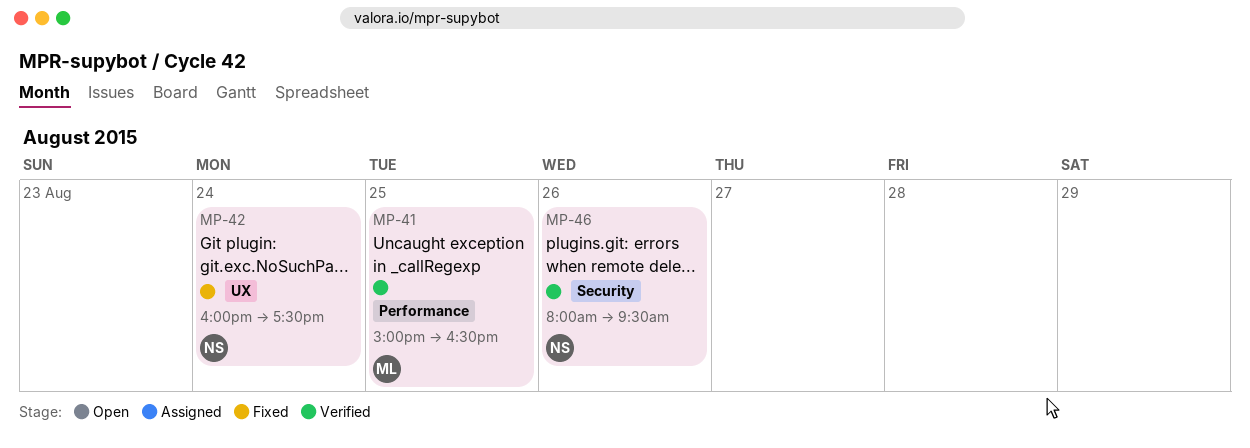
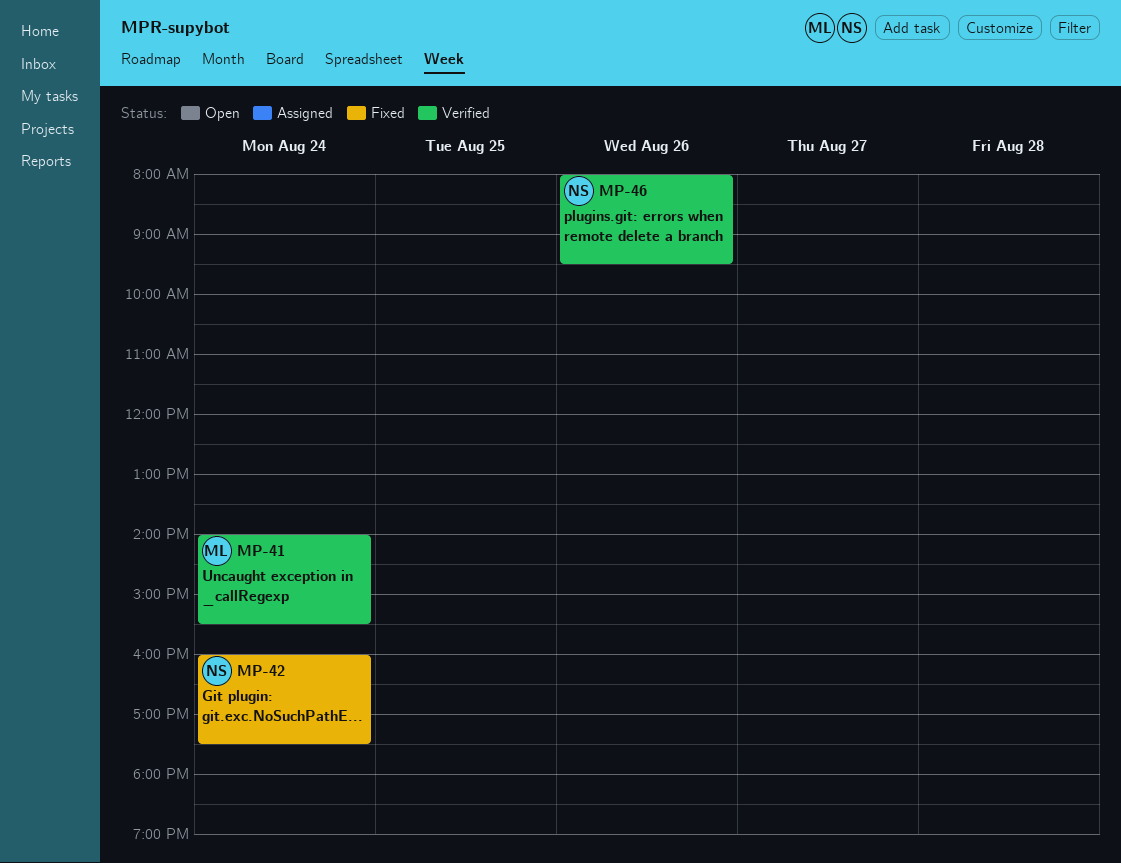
MP-41, day: Aug 25 -> Aug 24
MP-41, begins: 15:00 -> 14:00
MP-41, ends: 16:30 -> 15:30

